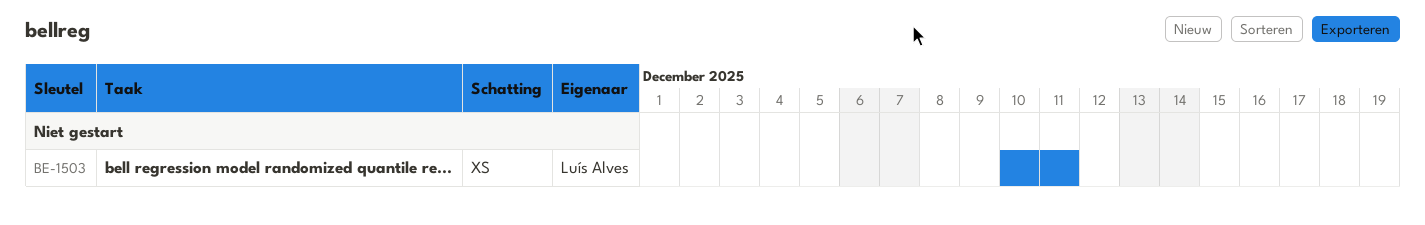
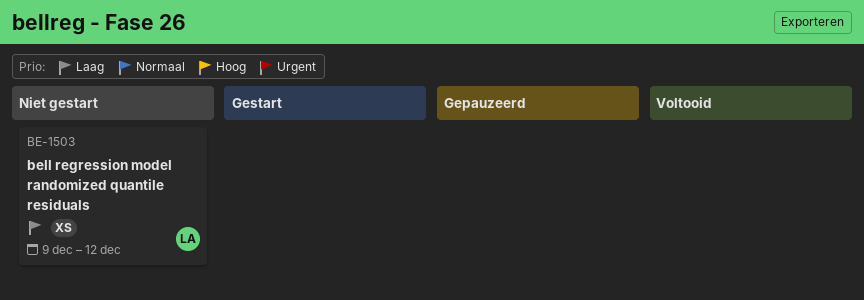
BE-1503, start: Dec 10 -> Dec 9
BE-1503, due: Dec 11 -> Dec 12

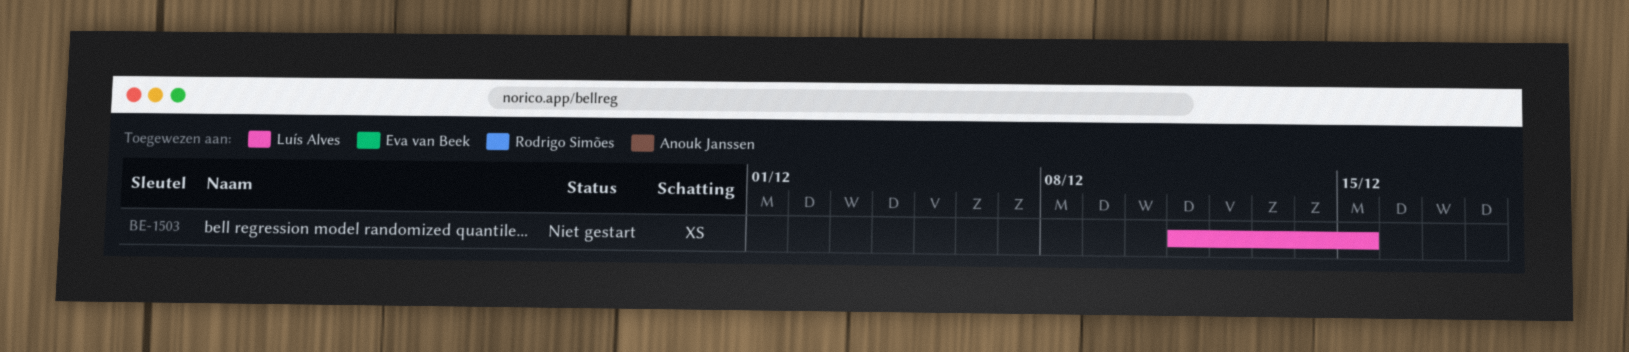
BE-1503, start: Dec 9 -> Dec 11
BE-1503, due: Dec 12 -> Dec 15

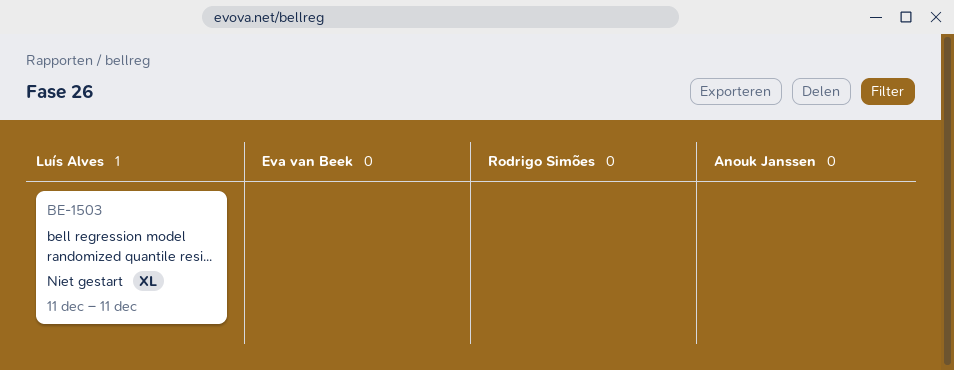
BE-1503, estimate: XS -> XL
BE-1503, due: Dec 15 -> Dec 11

